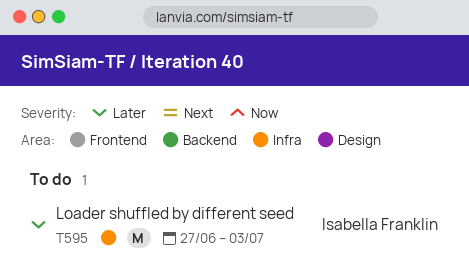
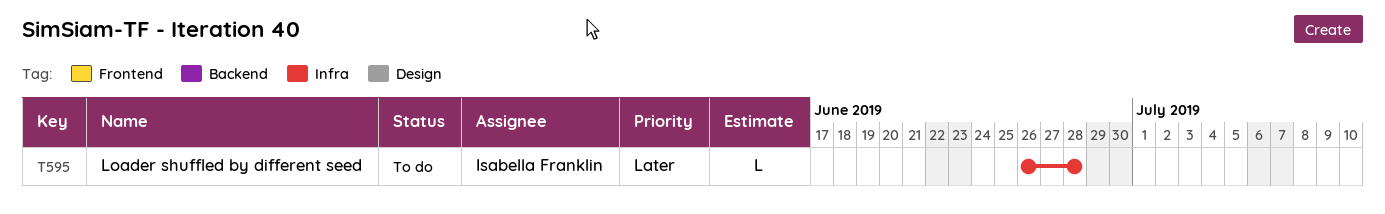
T595, estimate: M -> L
T595, start: Jun 27 -> Jun 26
T595, due: Jul 3 -> Jun 28

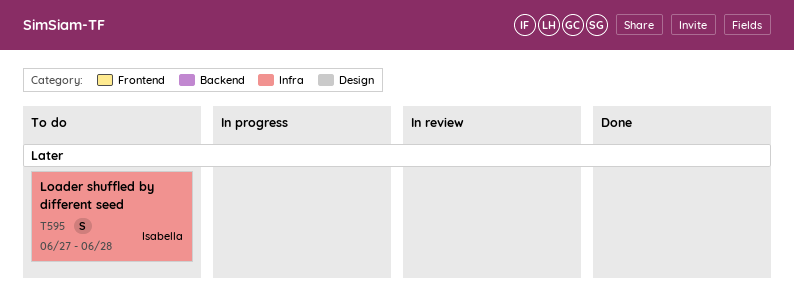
T595, estimate: L -> S
T595, start: Jun 26 -> Jun 27

